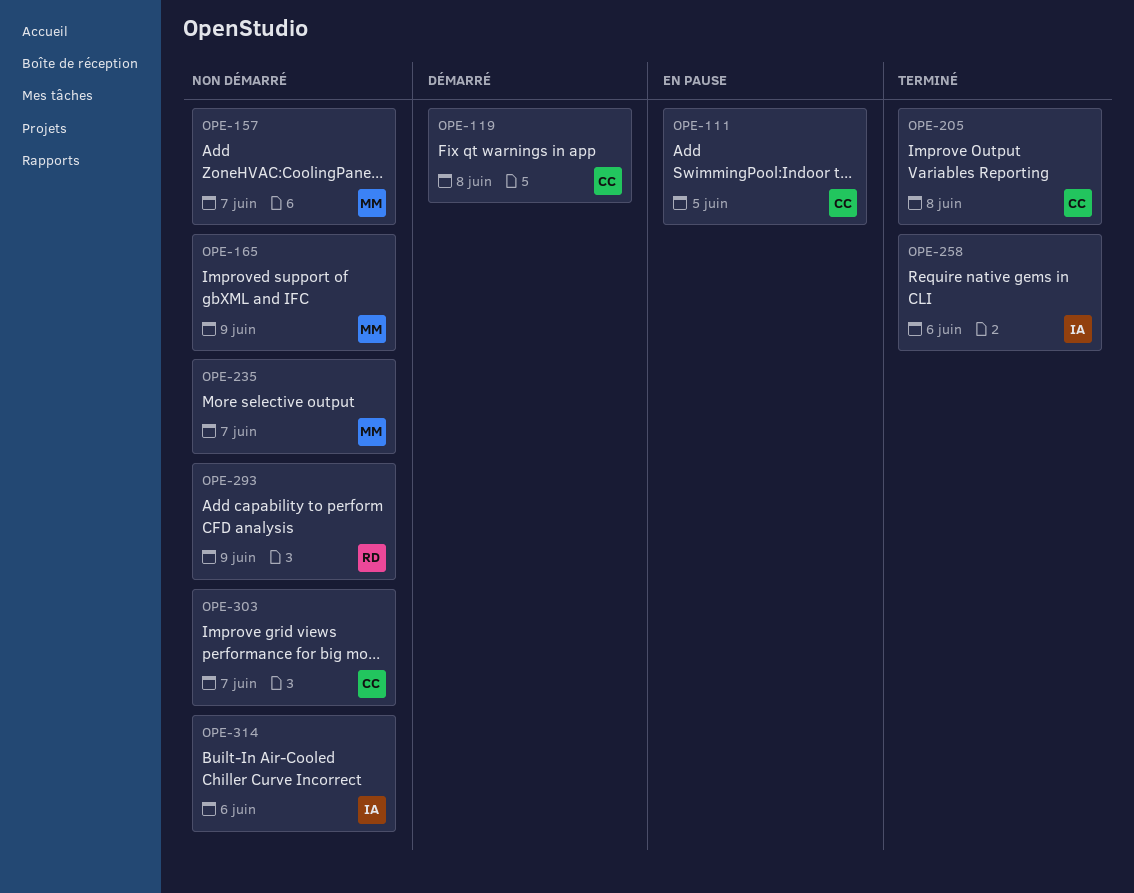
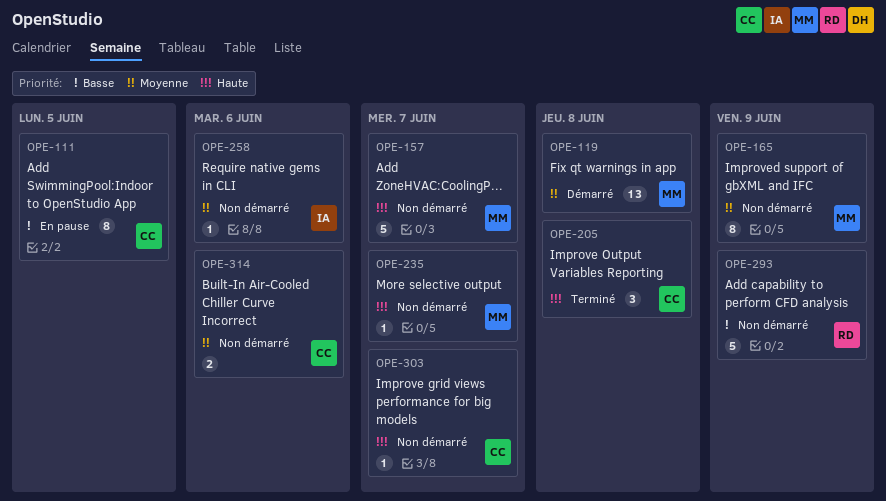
OPE-119, owner: CC -> MM
OPE-258, status: Terminé -> Non démarré
OPE-314, owner: IA -> CC

